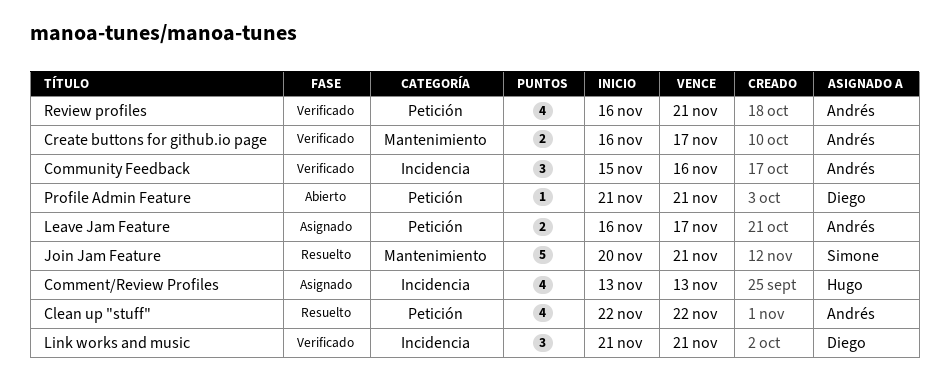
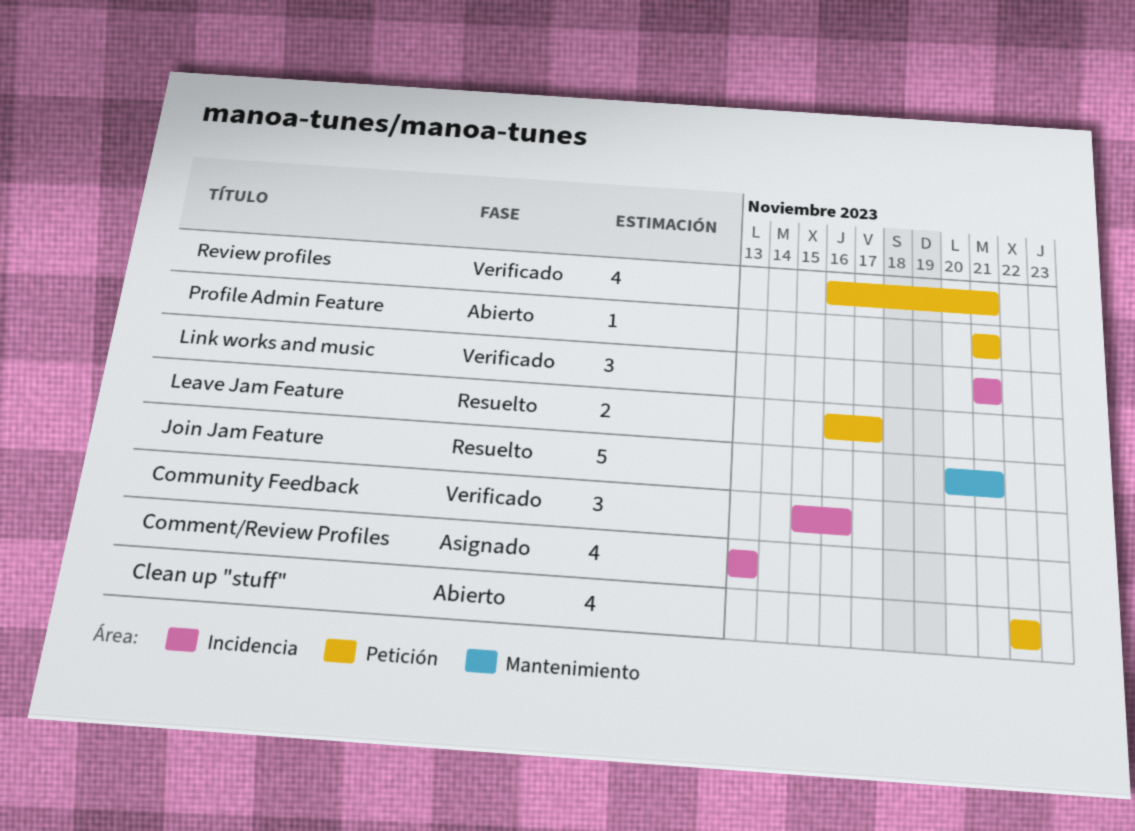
Clean up "stuff", status: Resuelto -> Abierto
Create buttons for github.io page: present -> none
Leave Jam Feature, status: Asignado -> Resuelto

